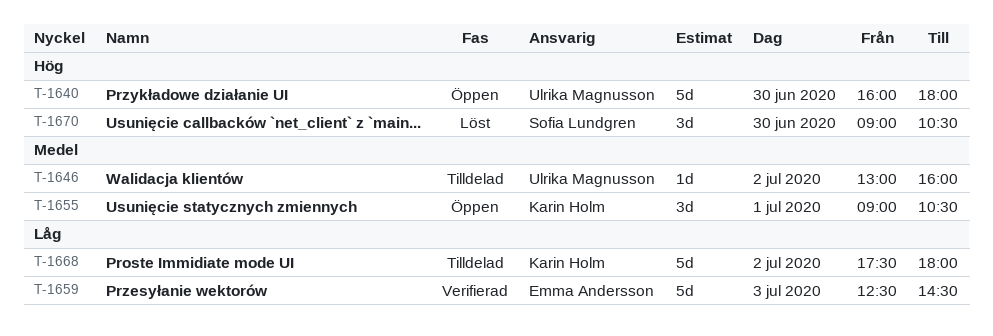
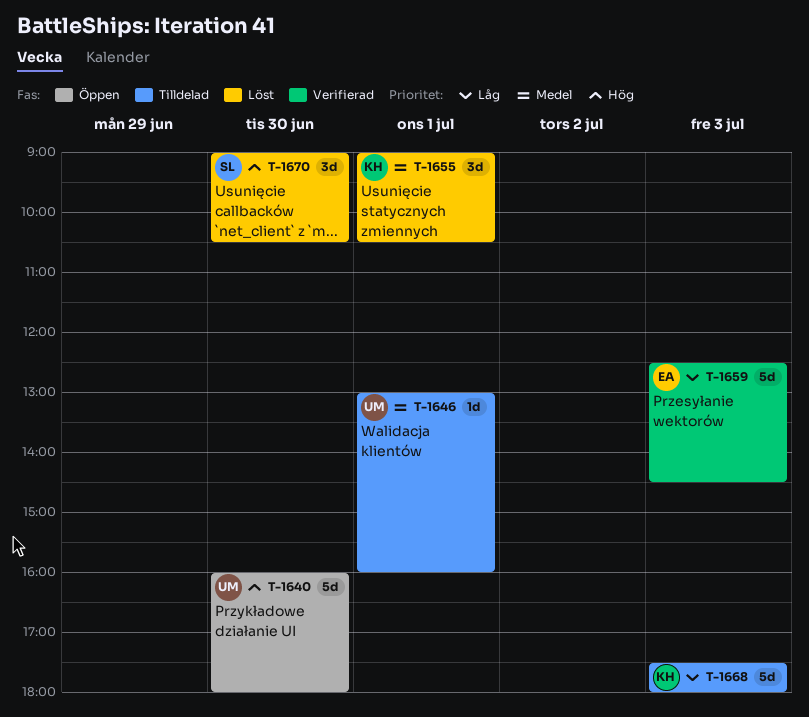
T-1646, day: Jul 2 -> Jul 1
T-1655, status: Öppen -> Löst
T-1668, day: Jul 2 -> Jul 3

